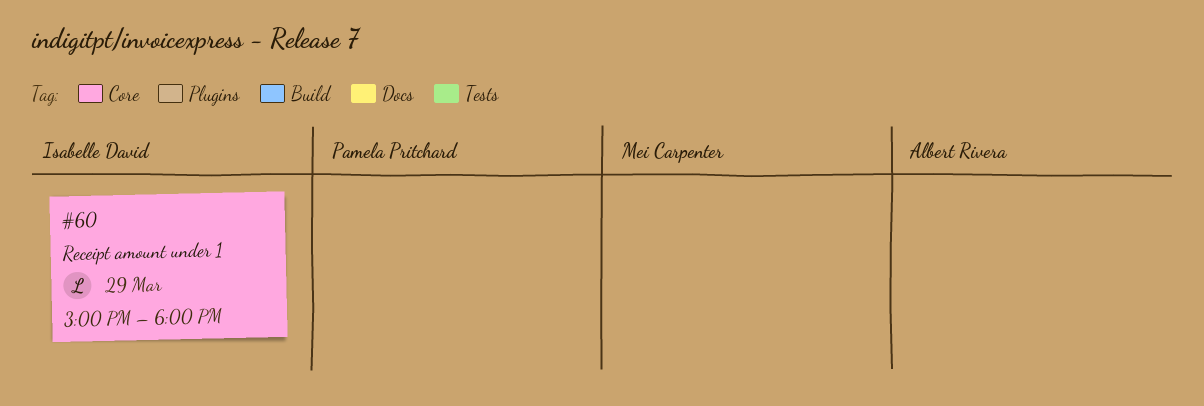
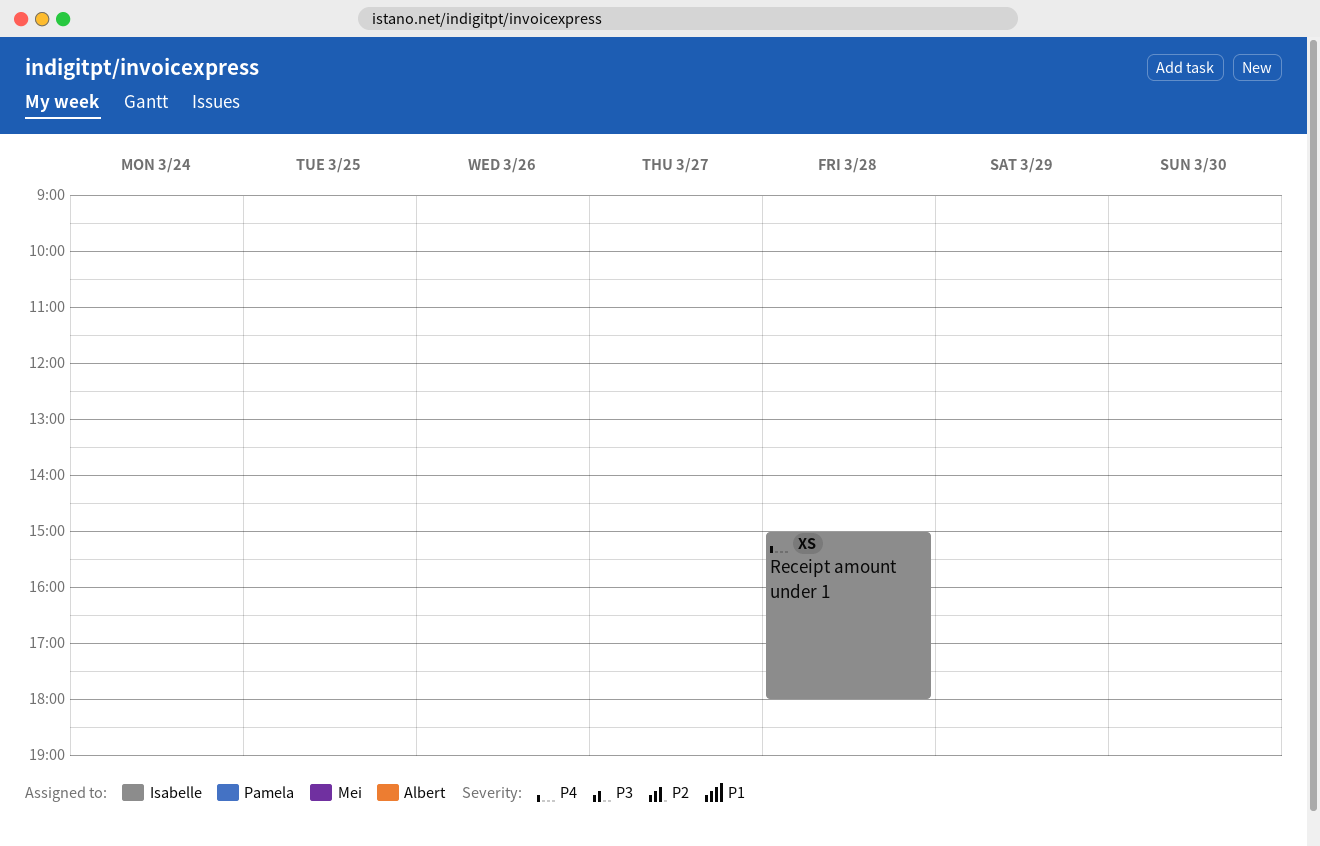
Receipt amount under 1, estimate: L -> XS
Receipt amount under 1, day: Mar 29 -> Mar 28

